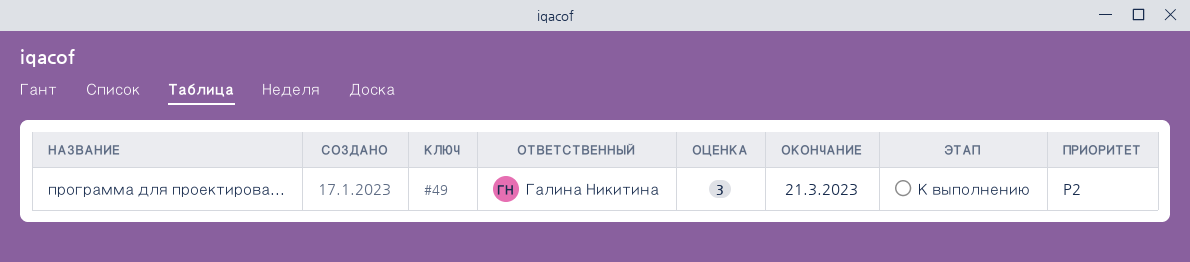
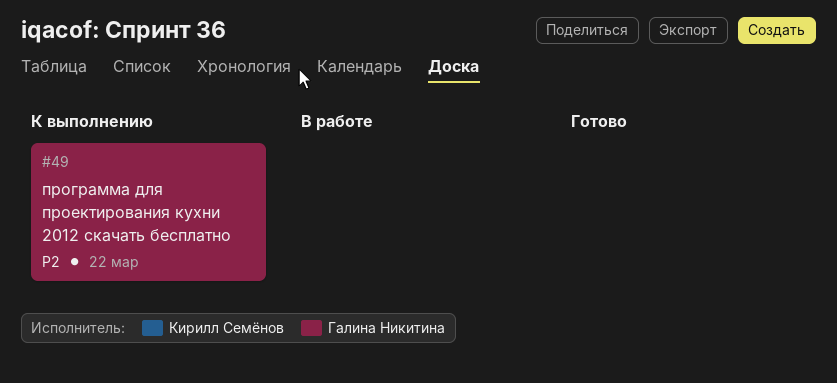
#49, estimate: 3 -> 1
#49, due: Mar 21 -> Mar 22

